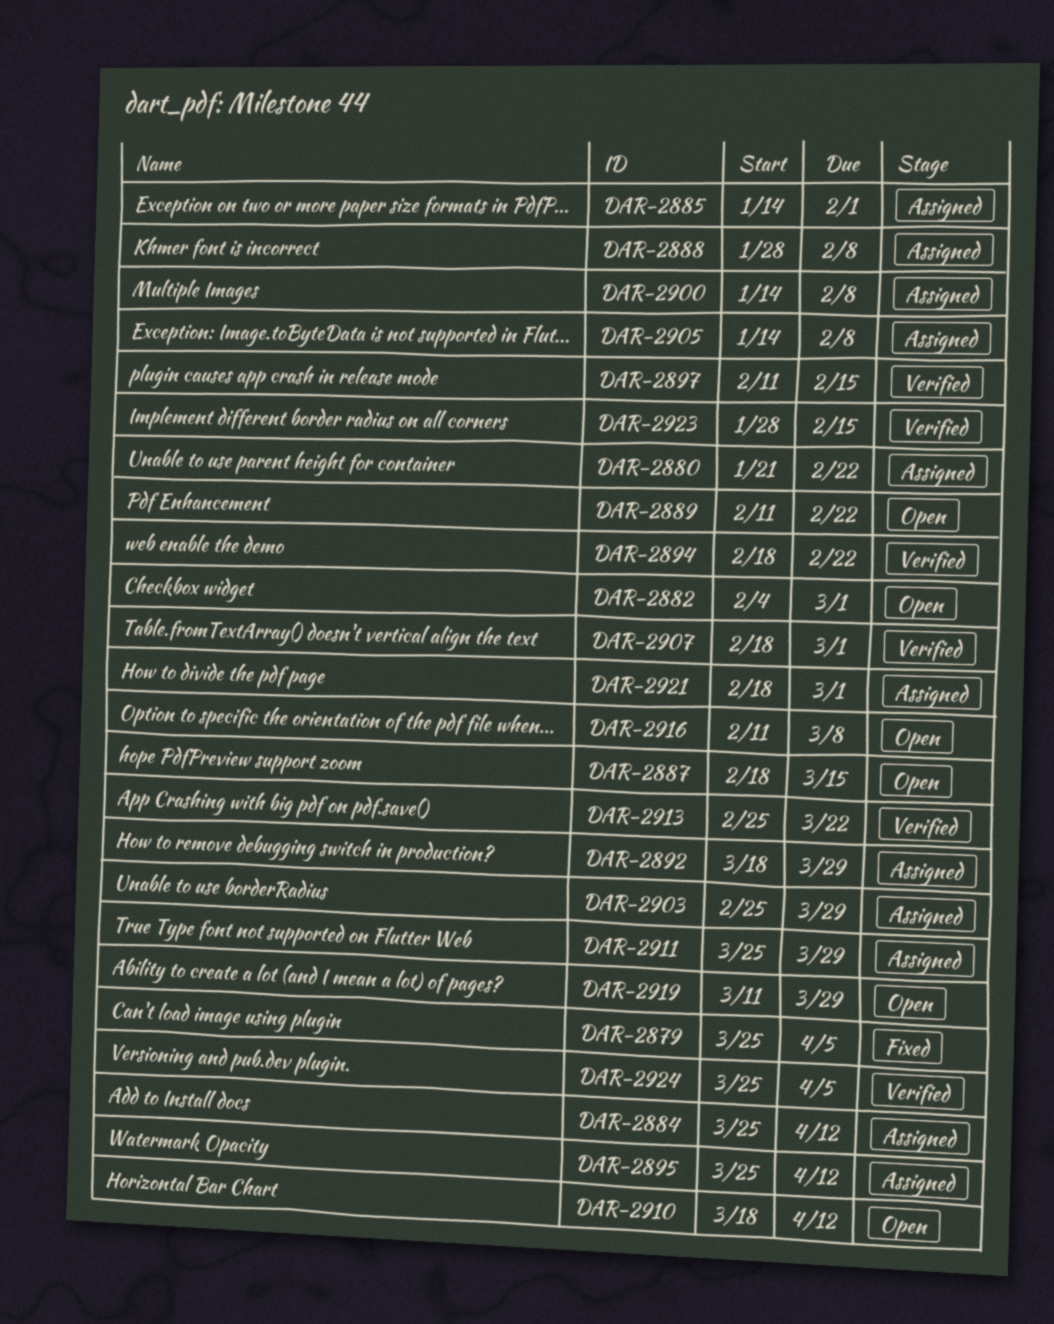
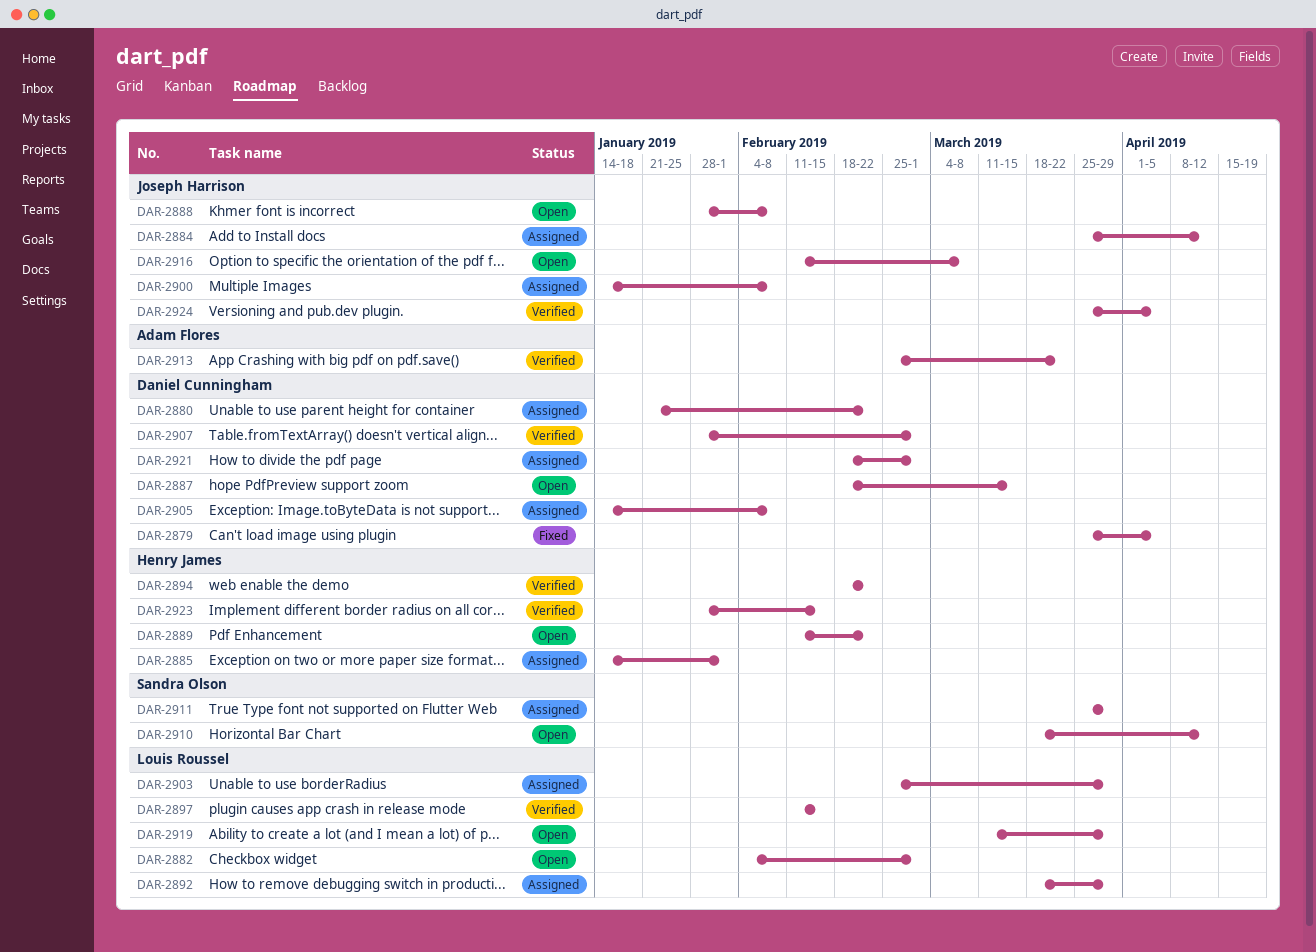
DAR-2888, status: Assigned -> Open
DAR-2895: present -> none
DAR-2907, start: Feb 18 -> Jan 28

